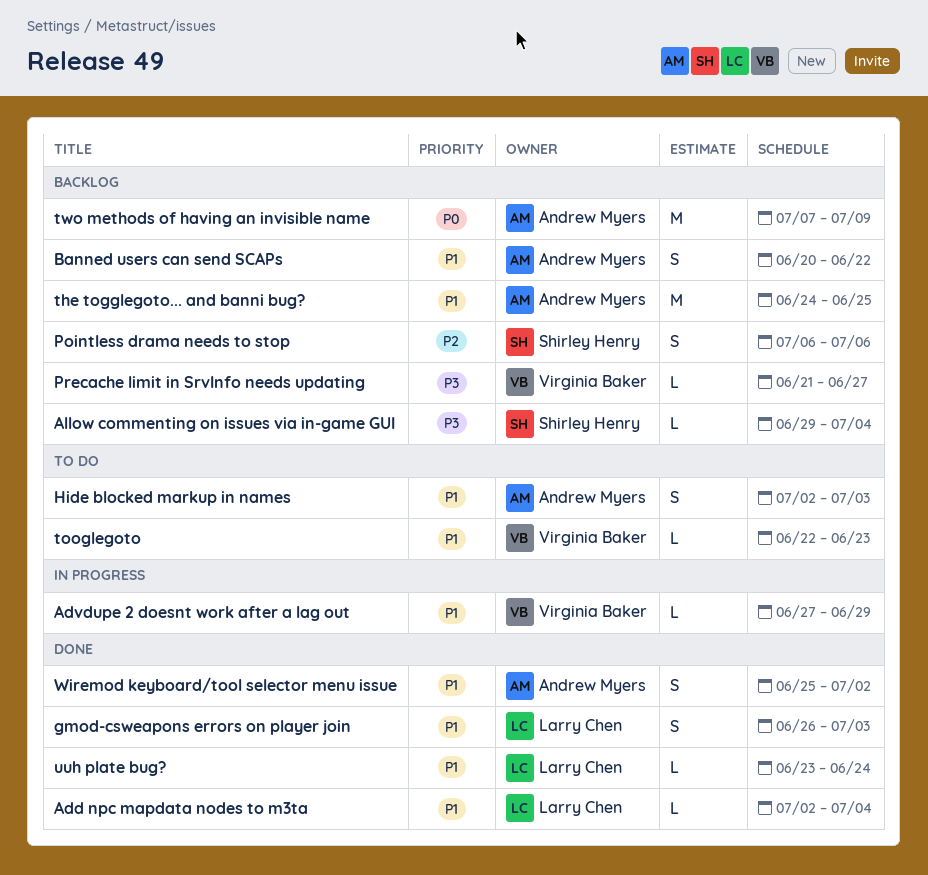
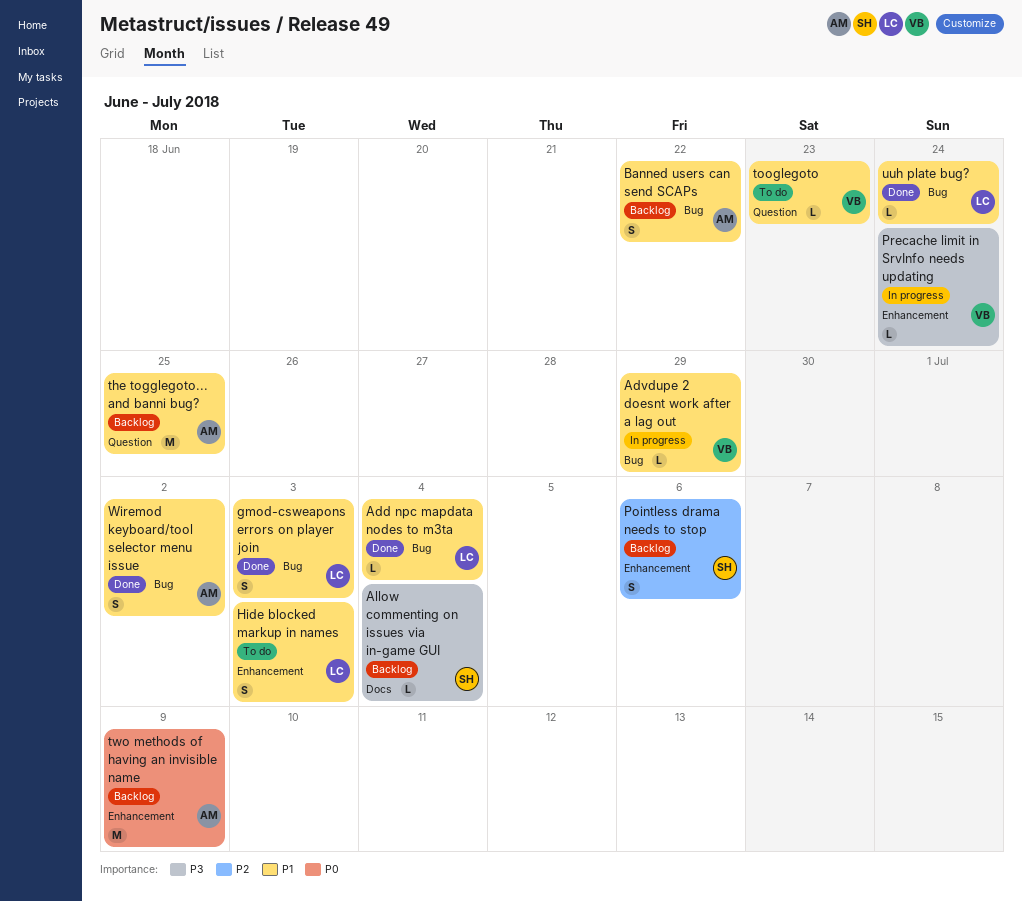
Hide blocked markup in names, owner: Andrew Myers -> Larry Chen
Precache limit in SrvInfo needs updating, status: Backlog -> In progress
Precache limit in SrvInfo needs updating, due: Jun 27 -> Jun 24

